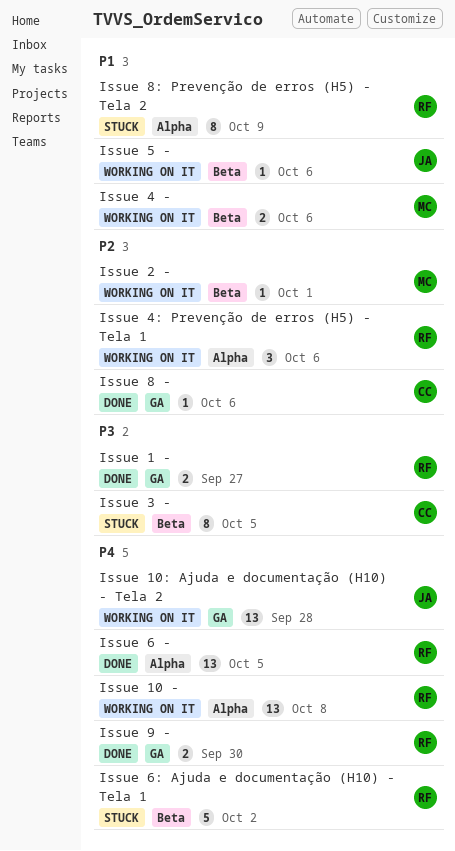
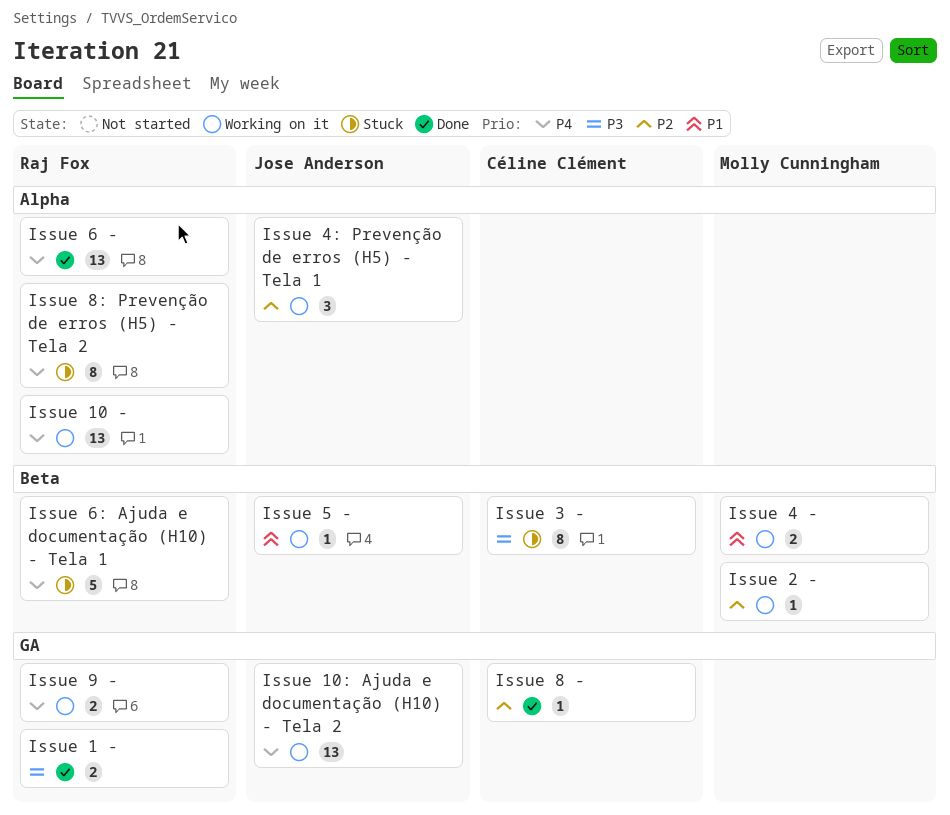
Issue 4: Prevenção de erros (H5) - Tela 1, owner: Raj Fox -> Jose Anderson
Issue 8: Prevenção de erros (H5) - Tela 2, priority: P1 -> P4
Issue 9 -, status: Done -> Working on it

